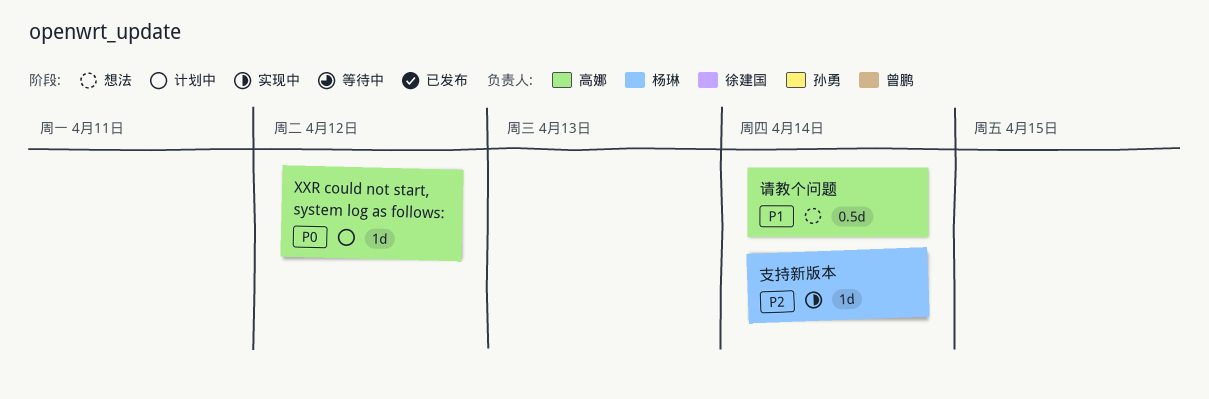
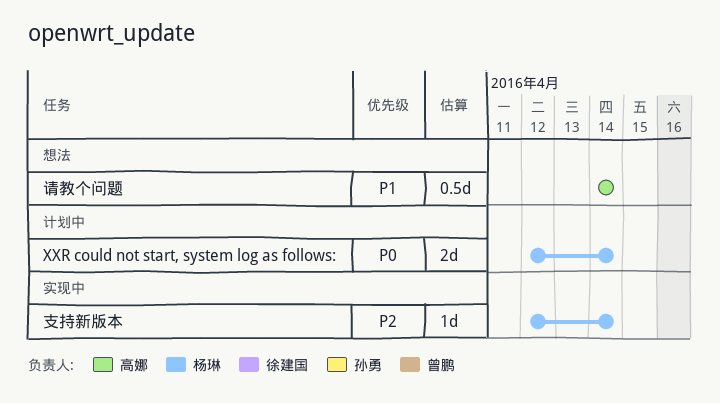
XXR could not start, system log as follows:, owner: 高娜 -> 杨琳
XXR could not start, system log as follows:, estimate: 1d -> 2d
XXR could not start, system log as follows:, due: Apr 12 -> Apr 14

